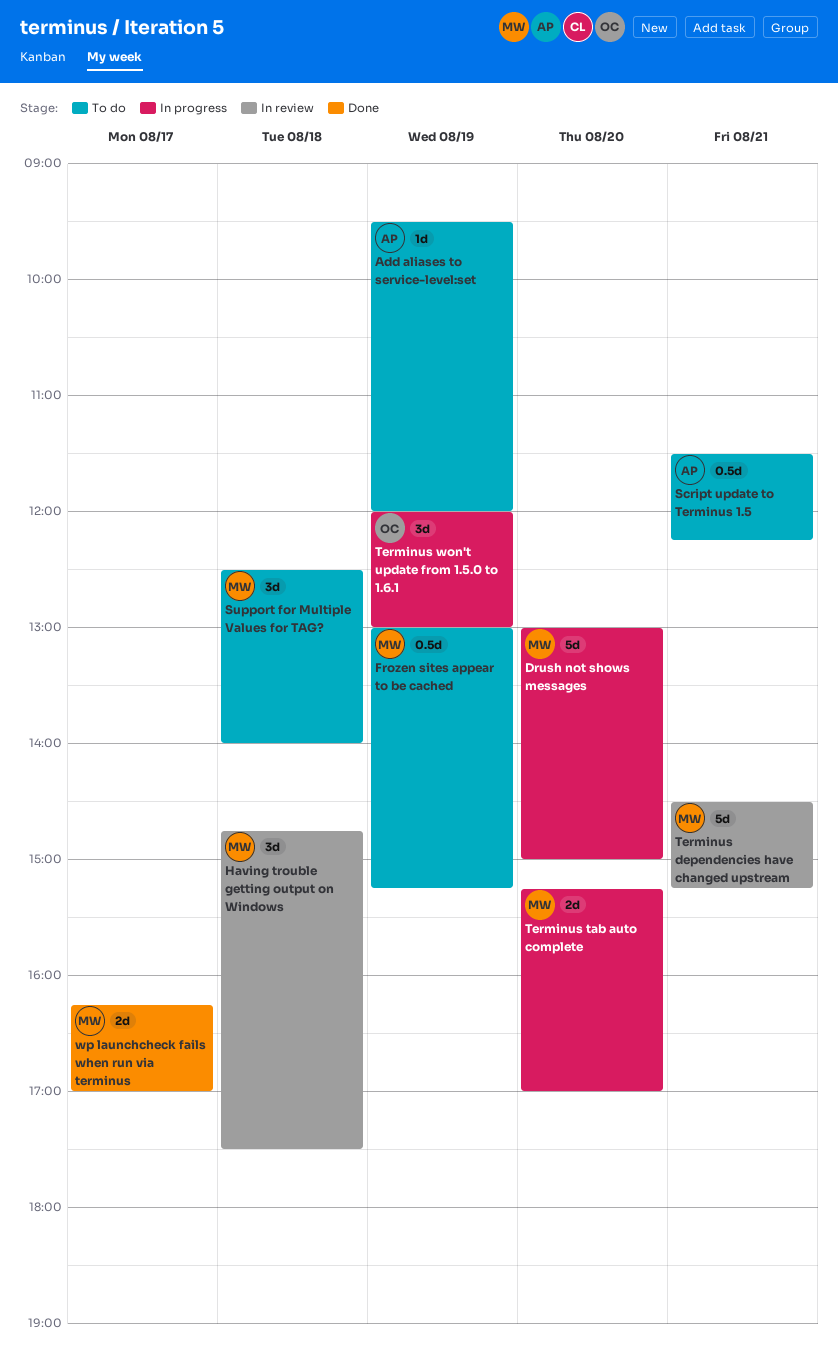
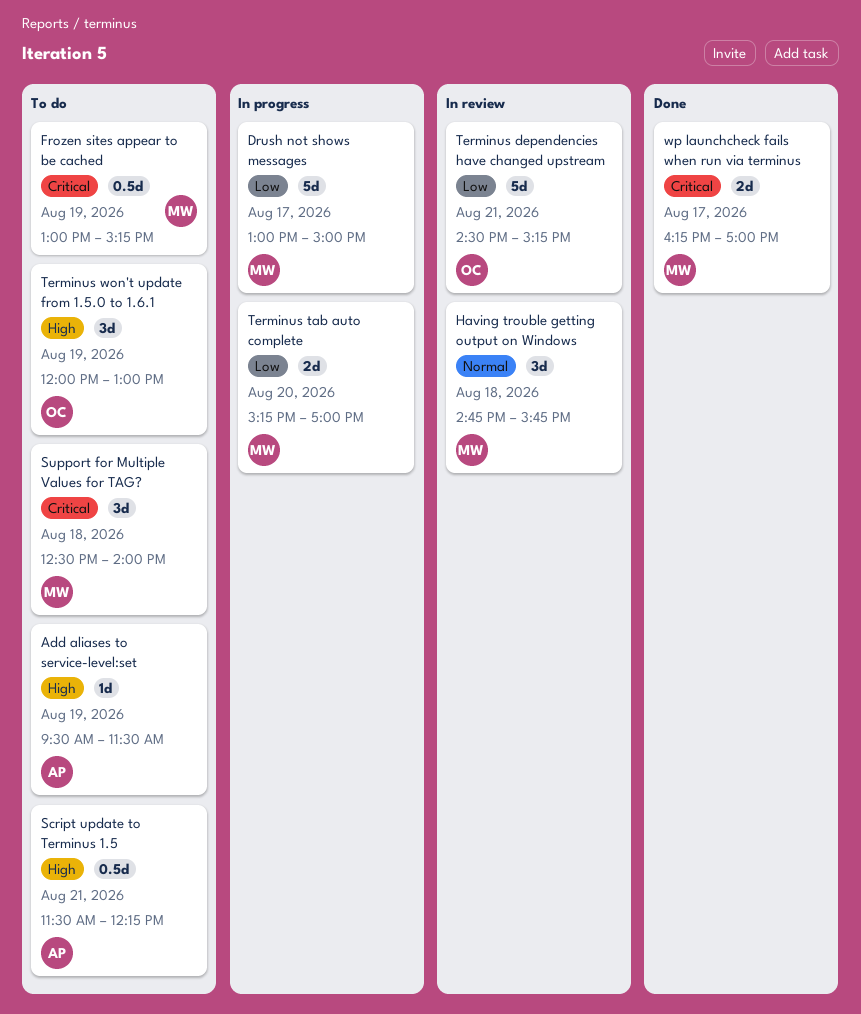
Add aliases to service-level:set, ends: 12:00 -> 11:30
Drush not shows messages, day: Aug 20 -> Aug 17
Having trouble getting output on Windows, ends: 17:30 -> 15:45
Terminus dependencies have changed upstream, owner: MW -> OC
Terminus won't update from 1.5.0 to 1.6.1, status: In progress -> To do

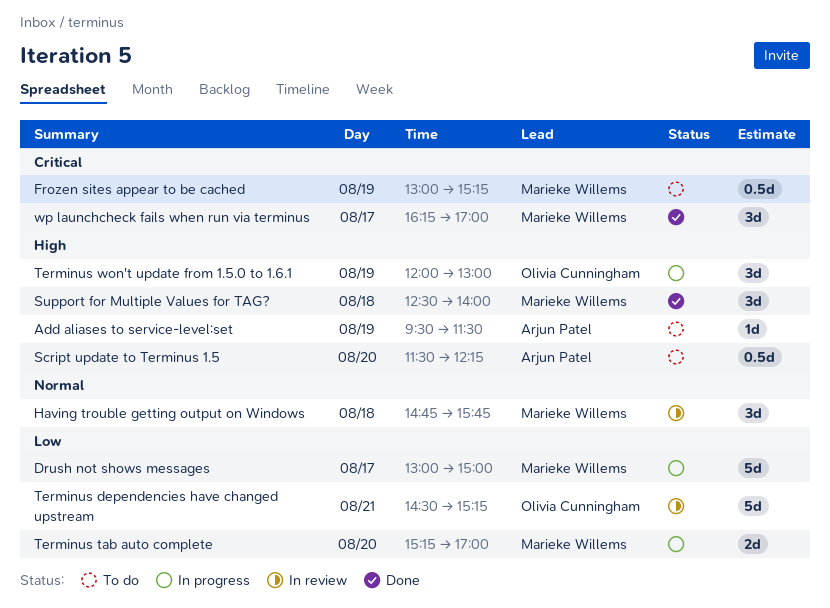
Script update to Terminus 1.5, day: Aug 21 -> Aug 20
Support for Multiple Values for TAG?, status: To do -> Done
Support for Multiple Values for TAG?, priority: Critical -> High
Terminus won't update from 1.5.0 to 1.6.1, status: To do -> In progress
wp launchcheck fails when run via terminus, estimate: 2d -> 3d

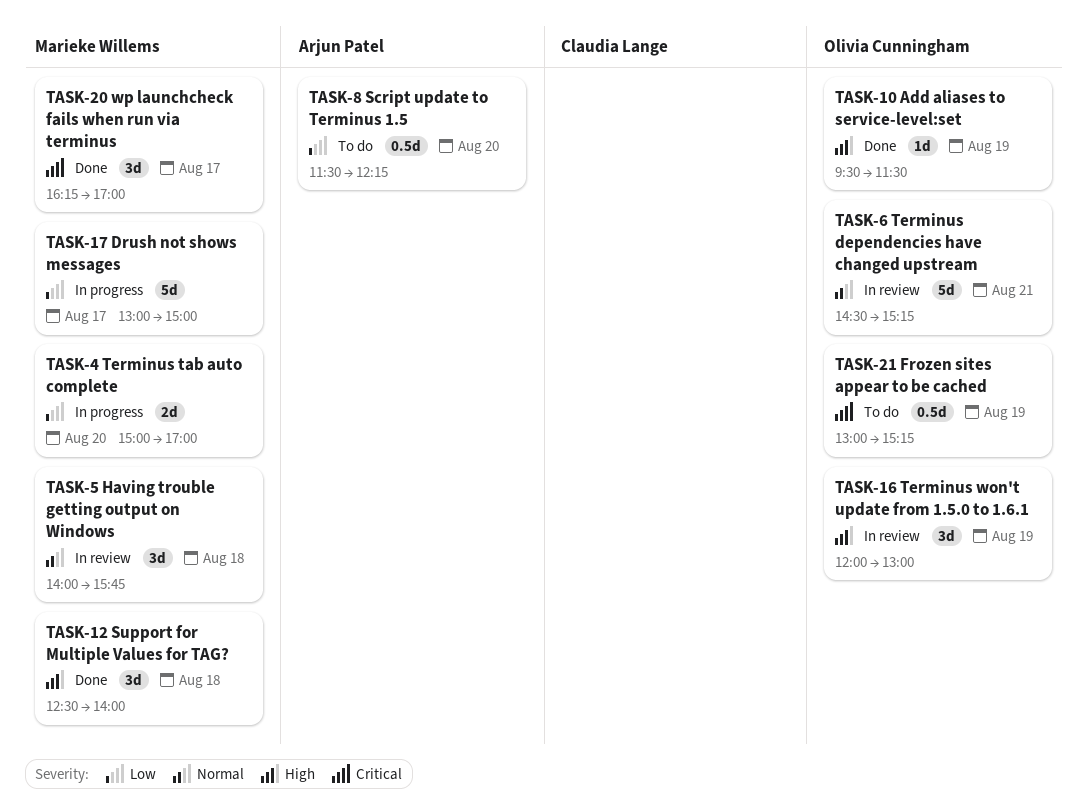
Add aliases to service-level:set, status: To do -> Done
Add aliases to service-level:set, owner: Arjun Patel -> Olivia Cunningham
Frozen sites appear to be cached, owner: Marieke Willems -> Olivia Cunningham
Having trouble getting output on Windows, begins: 14:45 -> 14:00
Script update to Terminus 1.5, priority: High -> Low
Terminus dependencies have changed upstream, priority: Low -> Normal
Terminus tab auto complete, begins: 15:15 -> 15:00
Terminus won't update from 1.5.0 to 1.6.1, status: In progress -> In review

